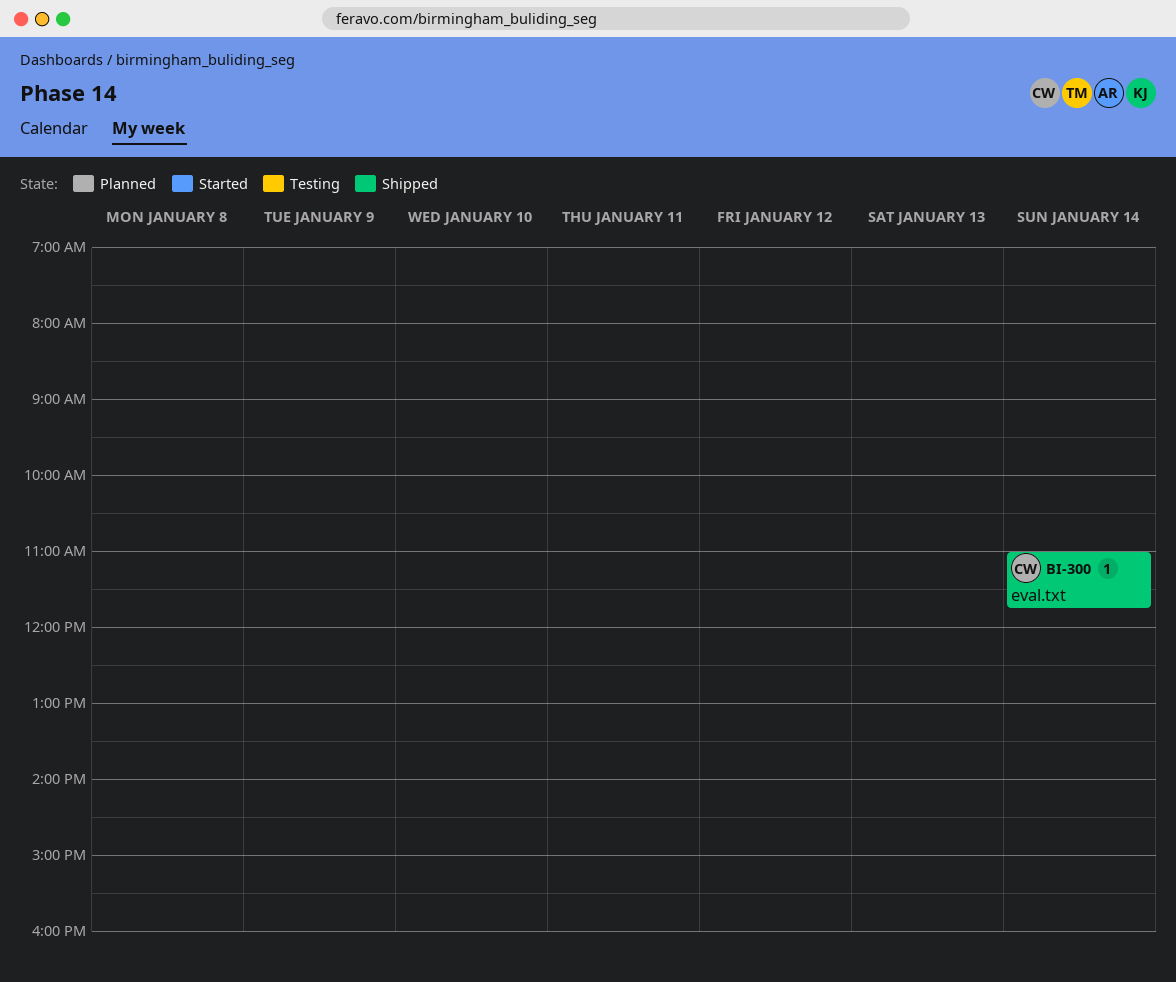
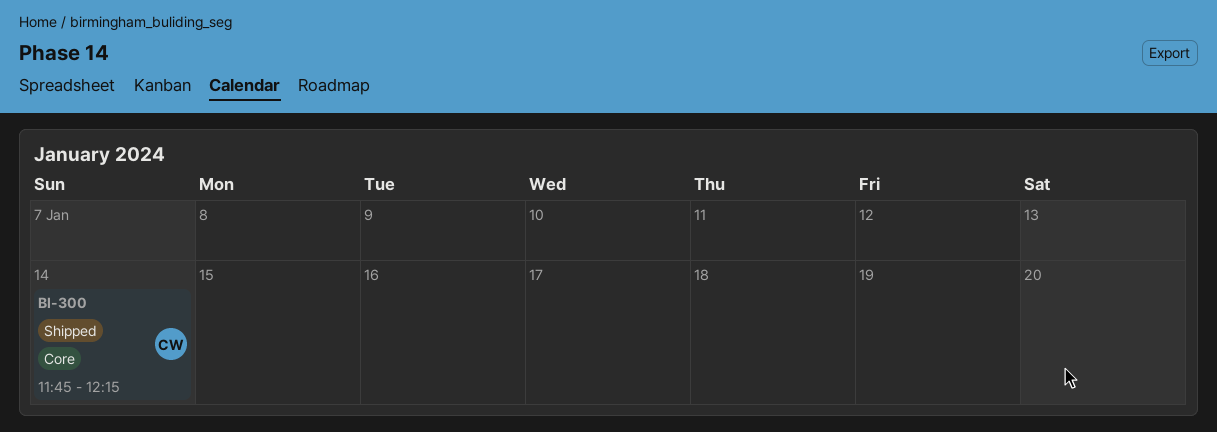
BI-300, begins: 11:00 -> 11:45
BI-300, ends: 11:45 -> 12:15

